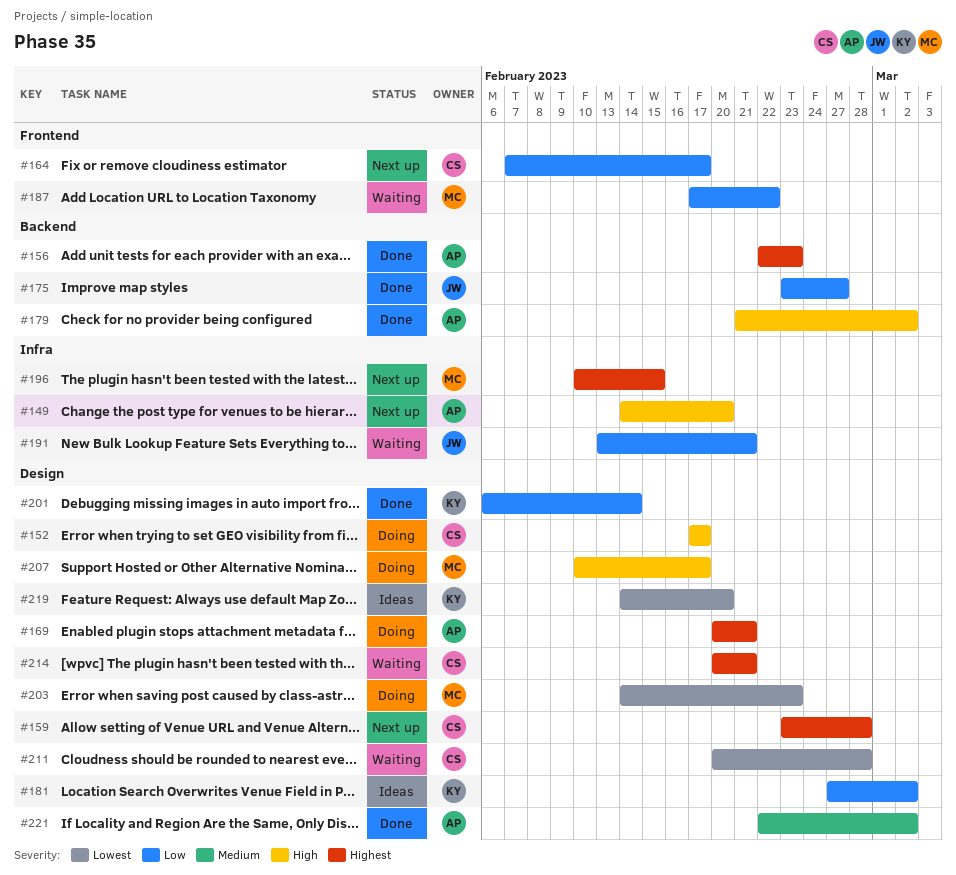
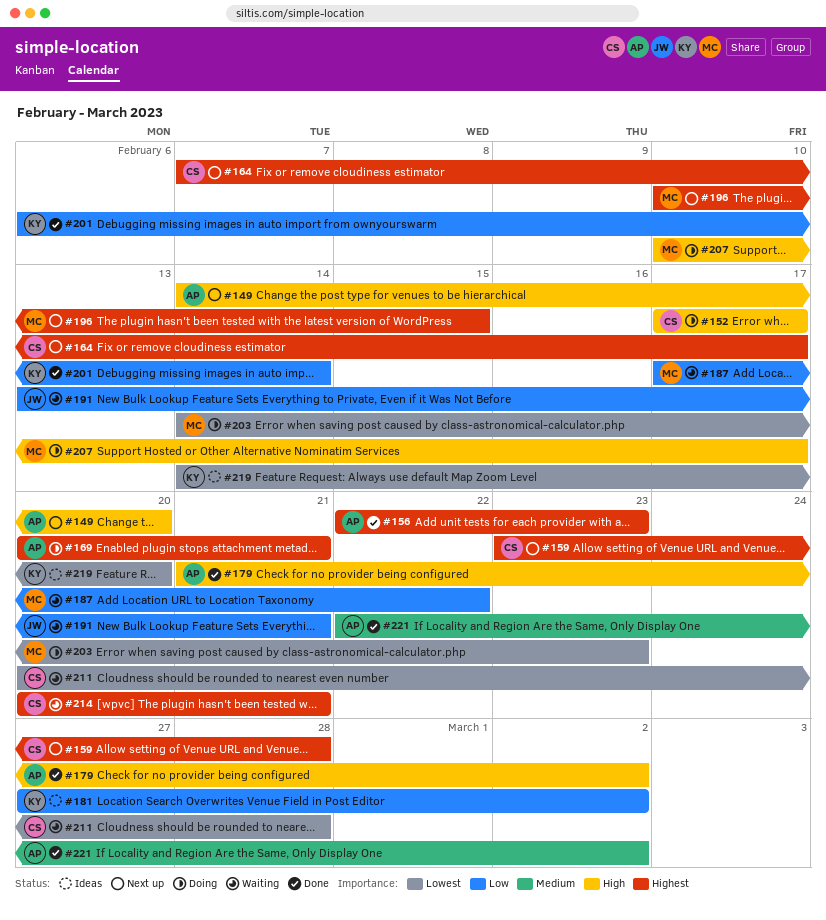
#164, priority: Low -> Highest
#175: present -> none

